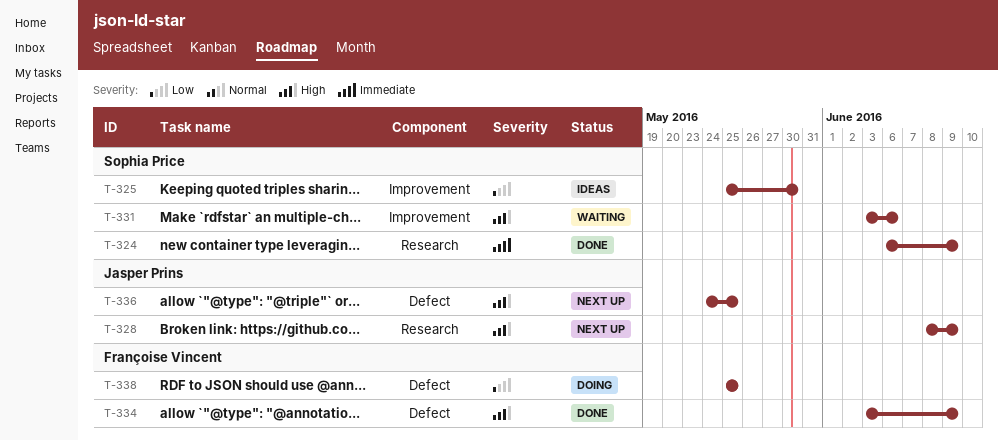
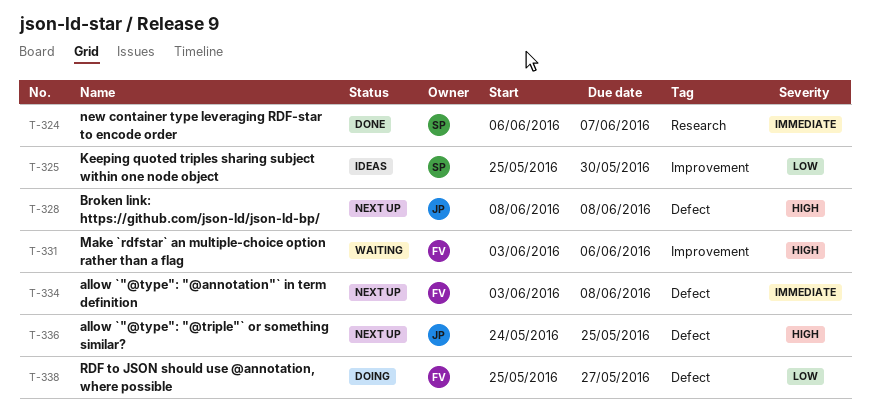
T-324, due: Jun 9 -> Jun 7
T-328, label: Research -> Defect
T-328, due: Jun 9 -> Jun 8
T-331, owner: Sophia Price -> Françoise Vincent
T-334, status: Done -> Next up
T-334, priority: High -> Immediate
T-334, due: Jun 9 -> Jun 8
T-338, due: May 25 -> May 27

